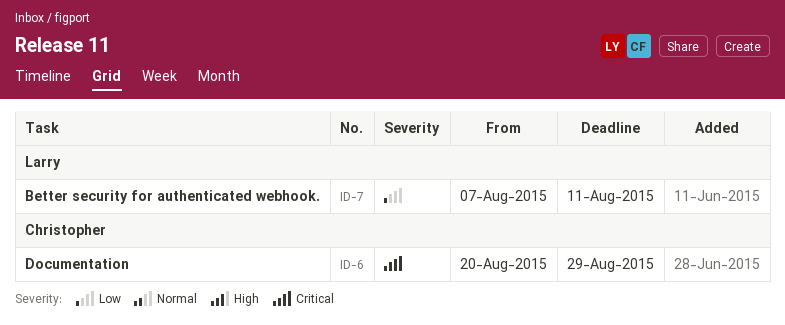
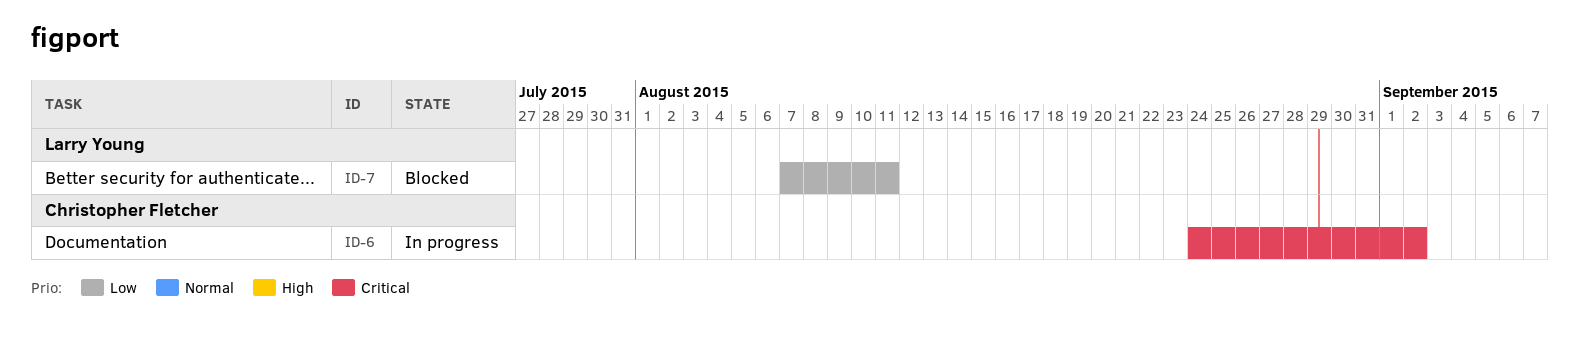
ID-6, start: Aug 20 -> Aug 24
ID-6, due: Aug 29 -> Sep 2

